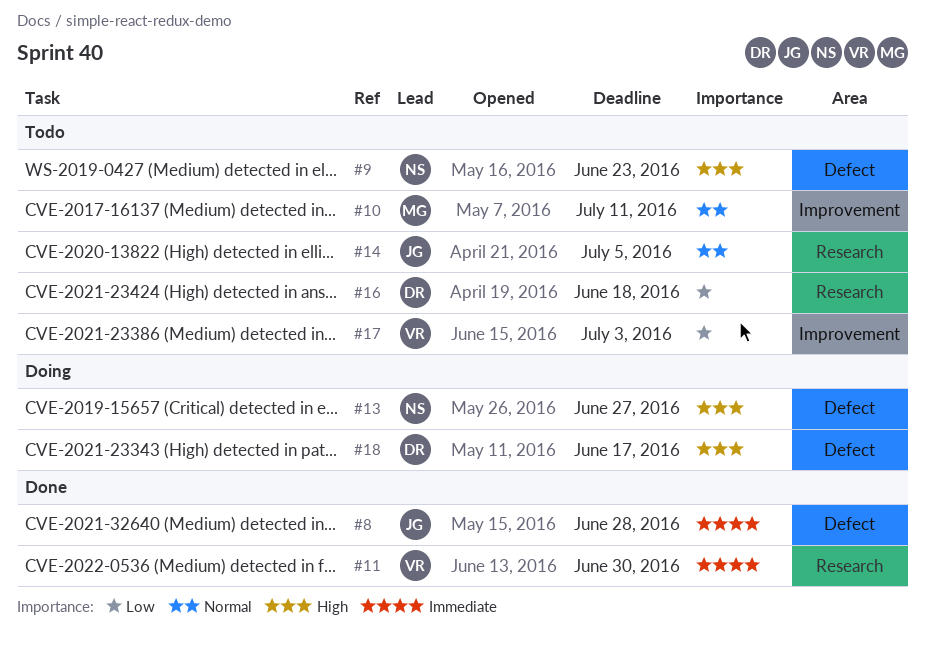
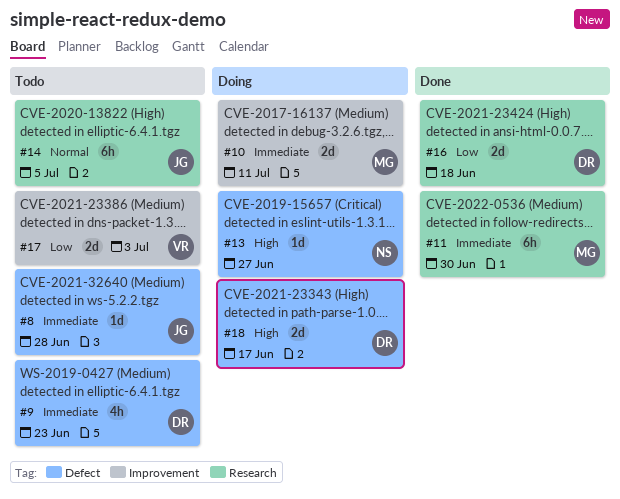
#8, status: Done -> Todo
#9, owner: NS -> DR
#9, priority: High -> Immediate
#10, status: Todo -> Doing
#10, priority: Normal -> Immediate
#11, owner: VR -> MG
#16, status: Todo -> Done

